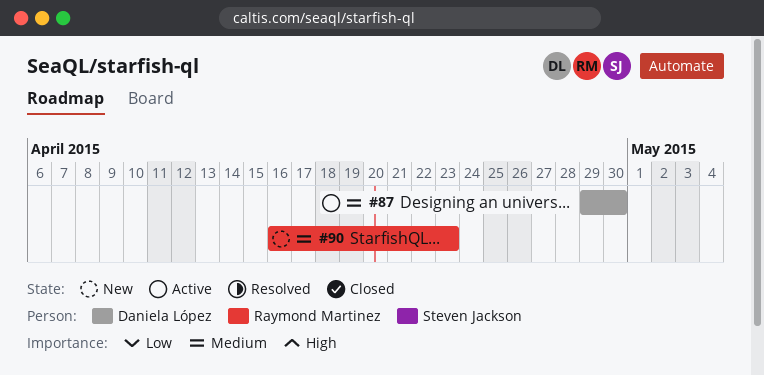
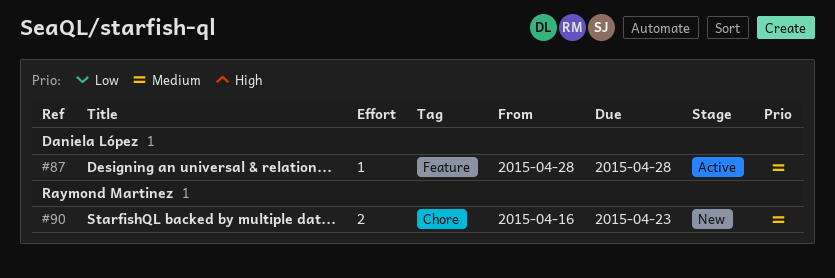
#87, start: Apr 29 -> Apr 28
#87, due: Apr 30 -> Apr 28

